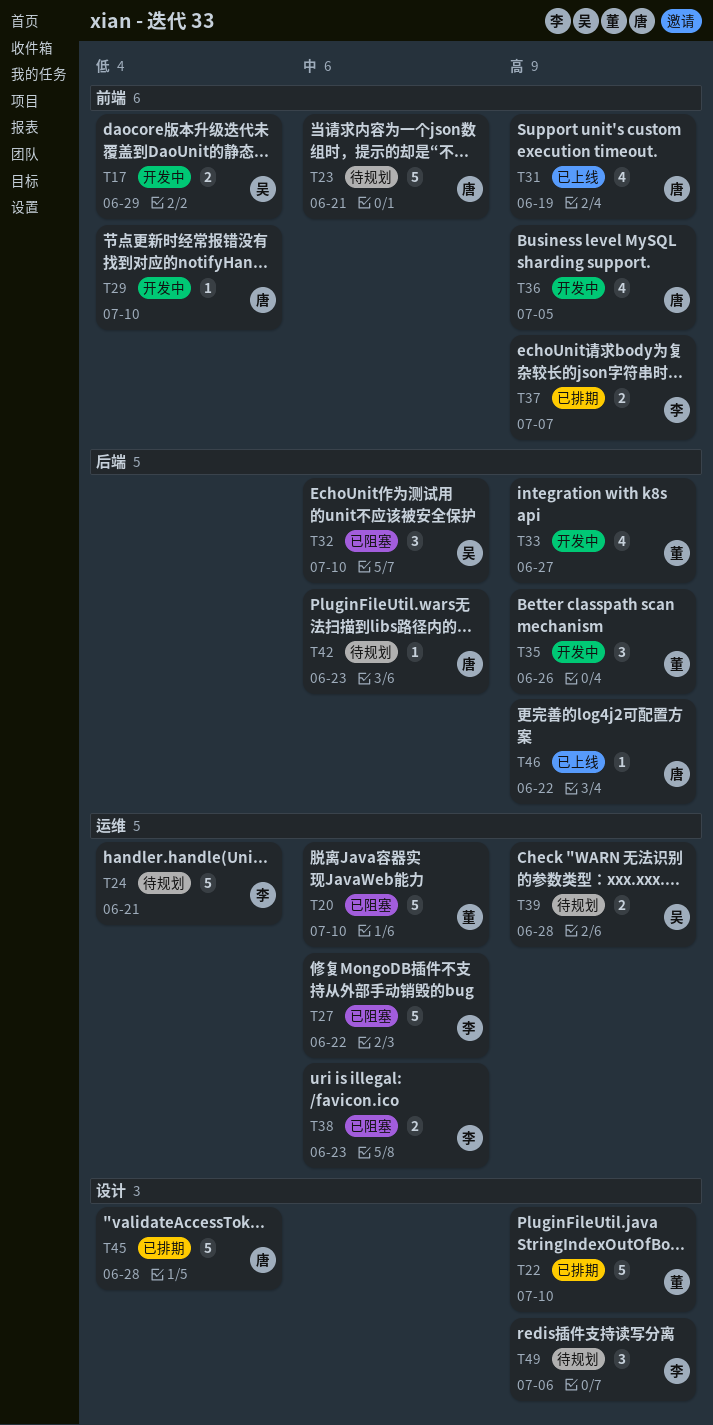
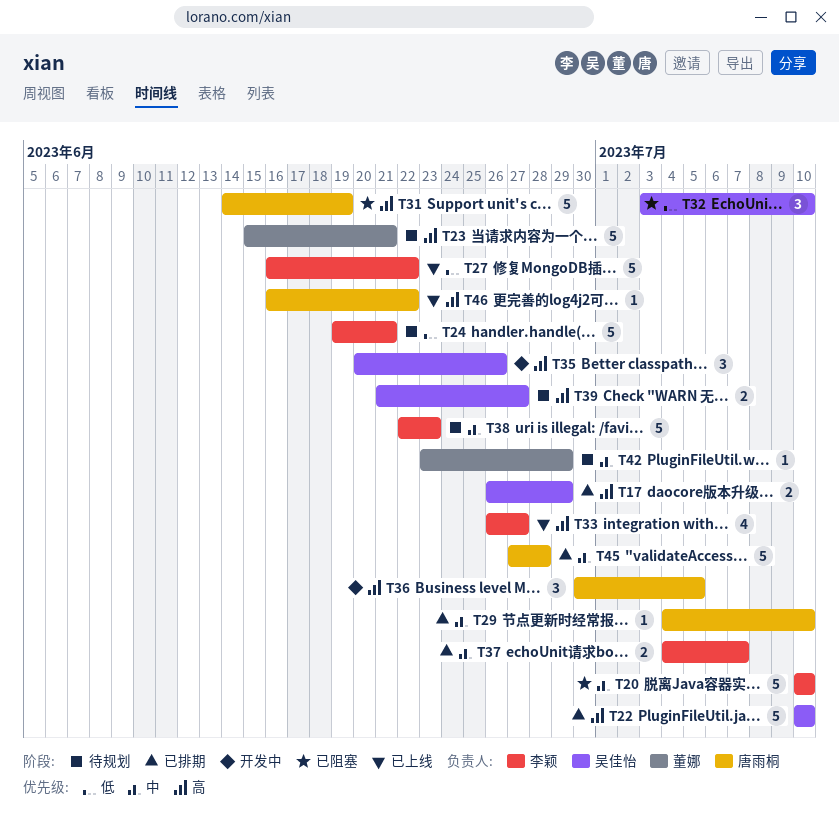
T17, status: 开发中 -> 已排期
T17, priority: 低 -> 高
T20, owner: 董娜 -> 李颖
T22, owner: 董娜 -> 吴佳怡
T23, owner: 唐雨桐 -> 董娜
T23, priority: 中 -> 高
T27, status: 已阻塞 -> 已上线
T27, priority: 中 -> 低
T29, status: 开发中 -> 已排期
T29, priority: 低 -> 中
T31, status: 已上线 -> 已阻塞
T31, estimate: 4 -> 5
T32, priority: 中 -> 低
T33, status: 开发中 -> 已上线
T33, owner: 董娜 -> 李颖
T35, owner: 董娜 -> 吴佳怡
T36, estimate: 4 -> 3
T37, priority: 高 -> 中
T38, status: 已阻塞 -> 待规划
T38, estimate: 2 -> 5
T39, due: Jun 28 -> Jun 27
T42, owner: 唐雨桐 -> 董娜
T42, due: Jun 23 -> Jun 29
T45, priority: 低 -> 中
T49: present -> none

